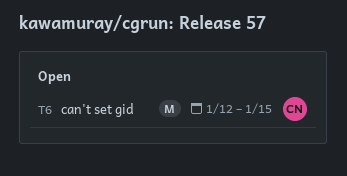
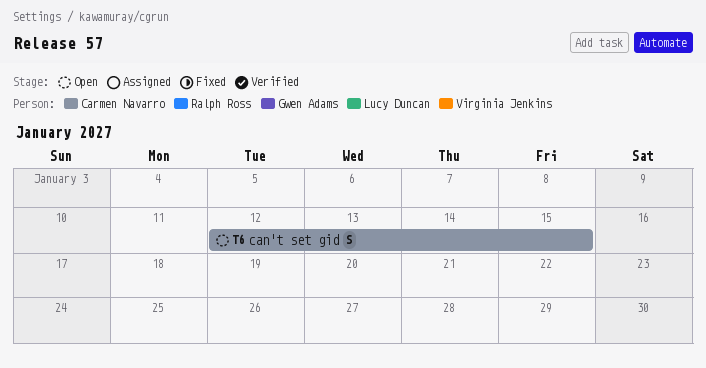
T6, estimate: M -> S

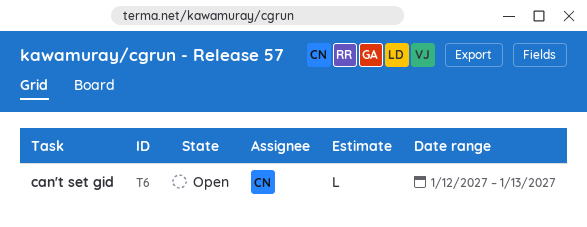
T6, estimate: S -> L
T6, due: Jan 15 -> Jan 13

